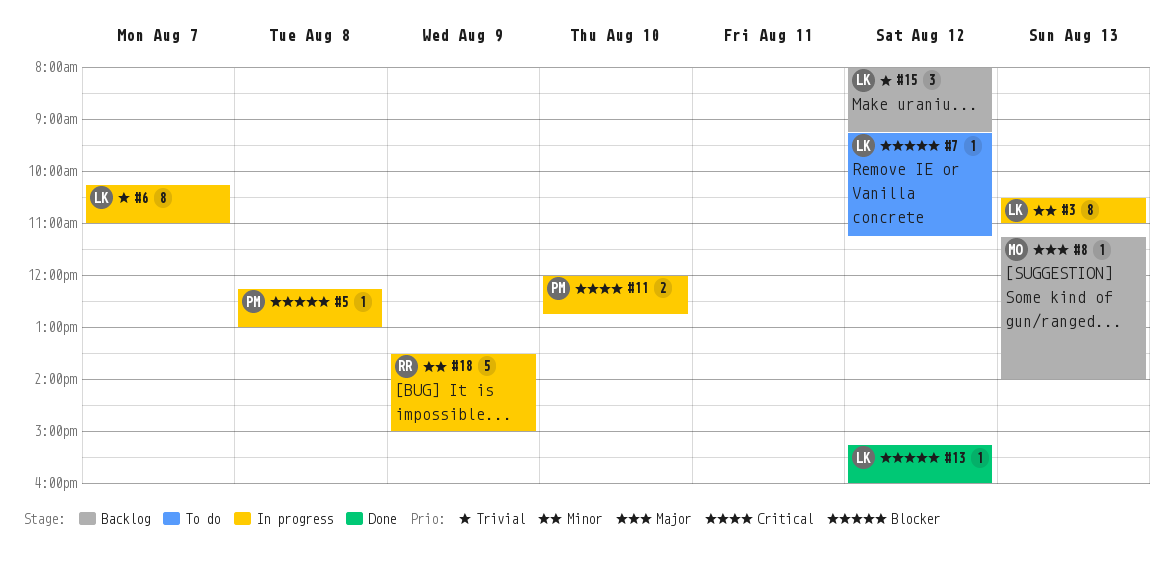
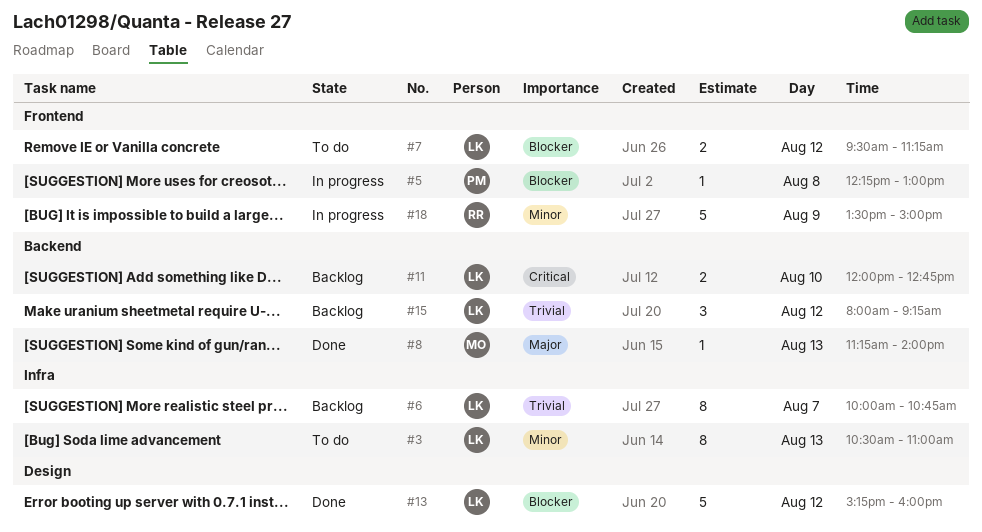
#3, status: In progress -> To do
#6, status: In progress -> Backlog
#6, begins: 10:15 -> 10:00
#6, ends: 11:00 -> 10:45
#7, estimate: 1 -> 2
#7, begins: 09:15 -> 09:30
#8, status: Backlog -> Done
#11, status: In progress -> Backlog
#11, owner: PM -> LK
#13, estimate: 1 -> 5

